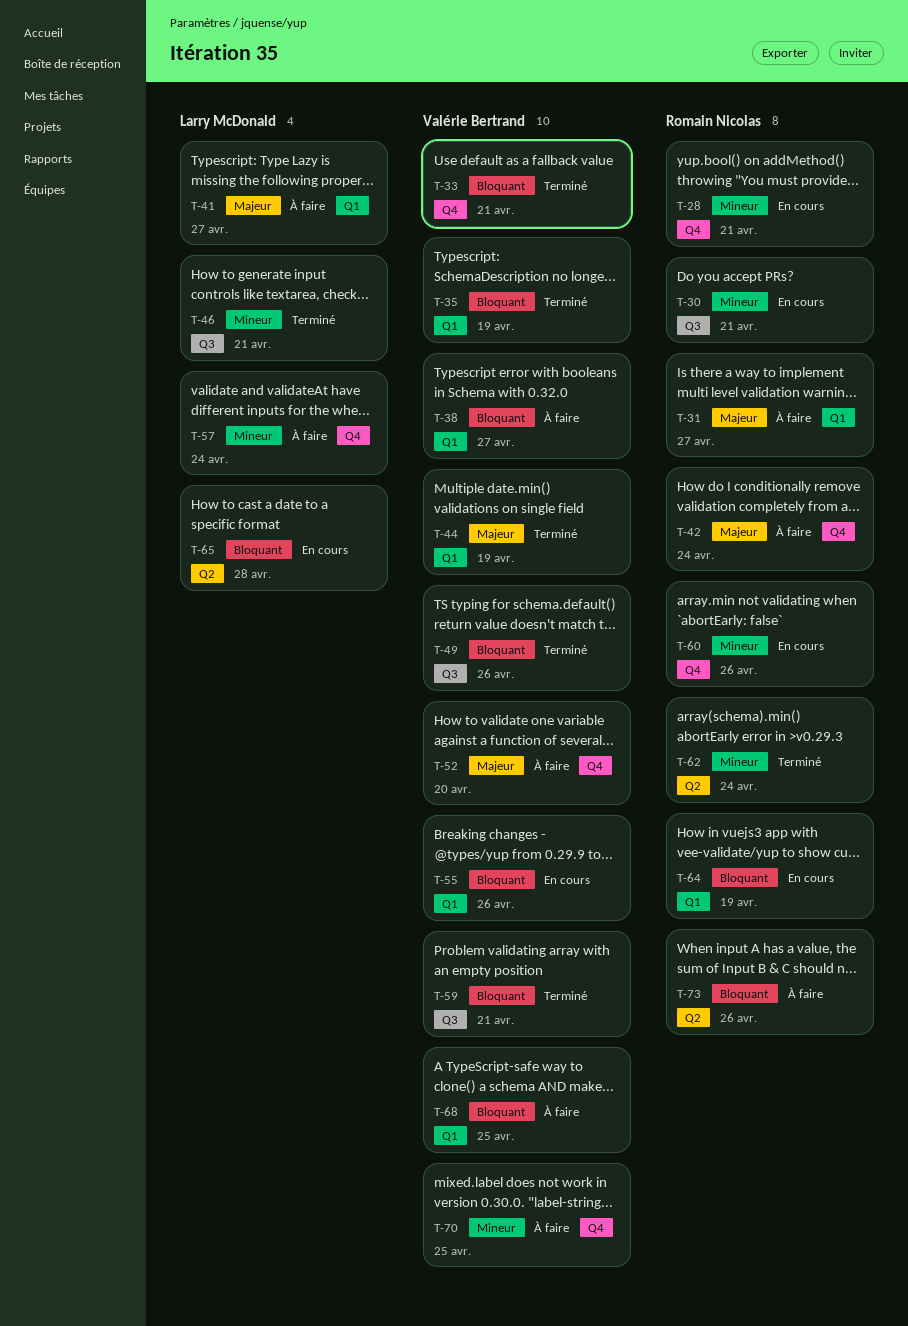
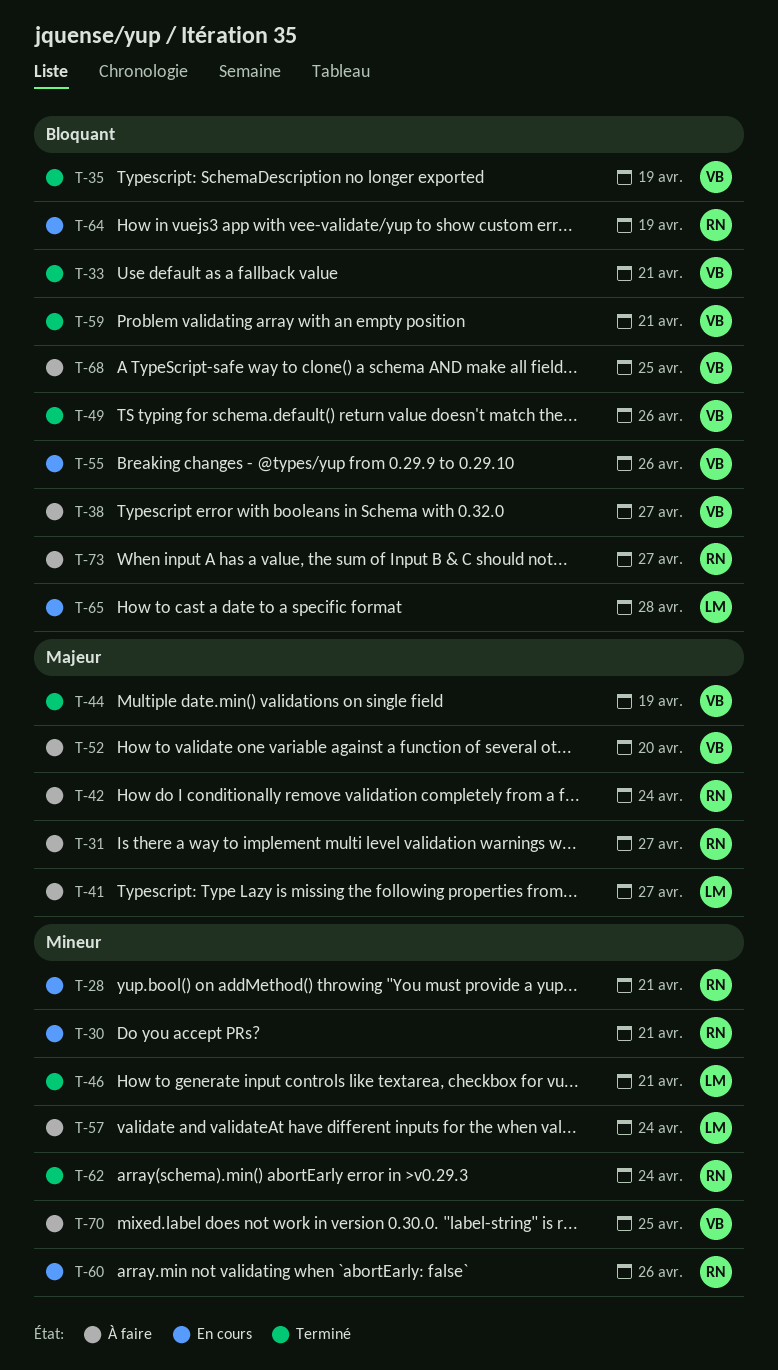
T-73, due: Apr 26 -> Apr 27

